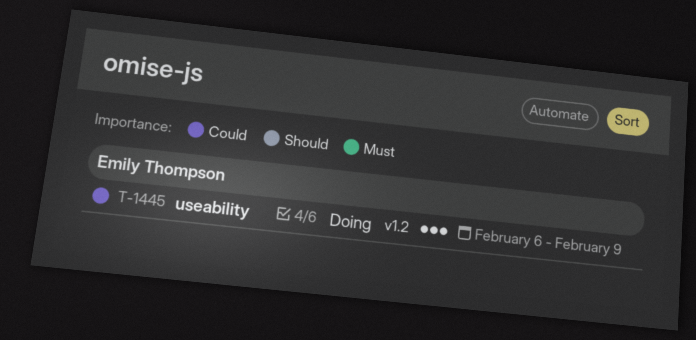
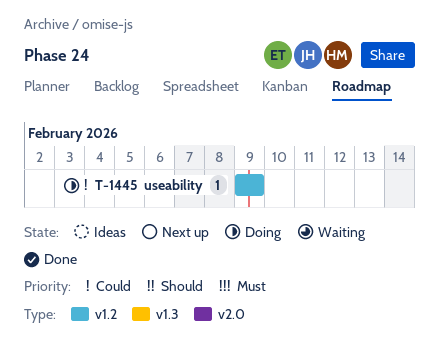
T-1445, estimate: 3 -> 1
T-1445, start: Feb 6 -> Feb 9

